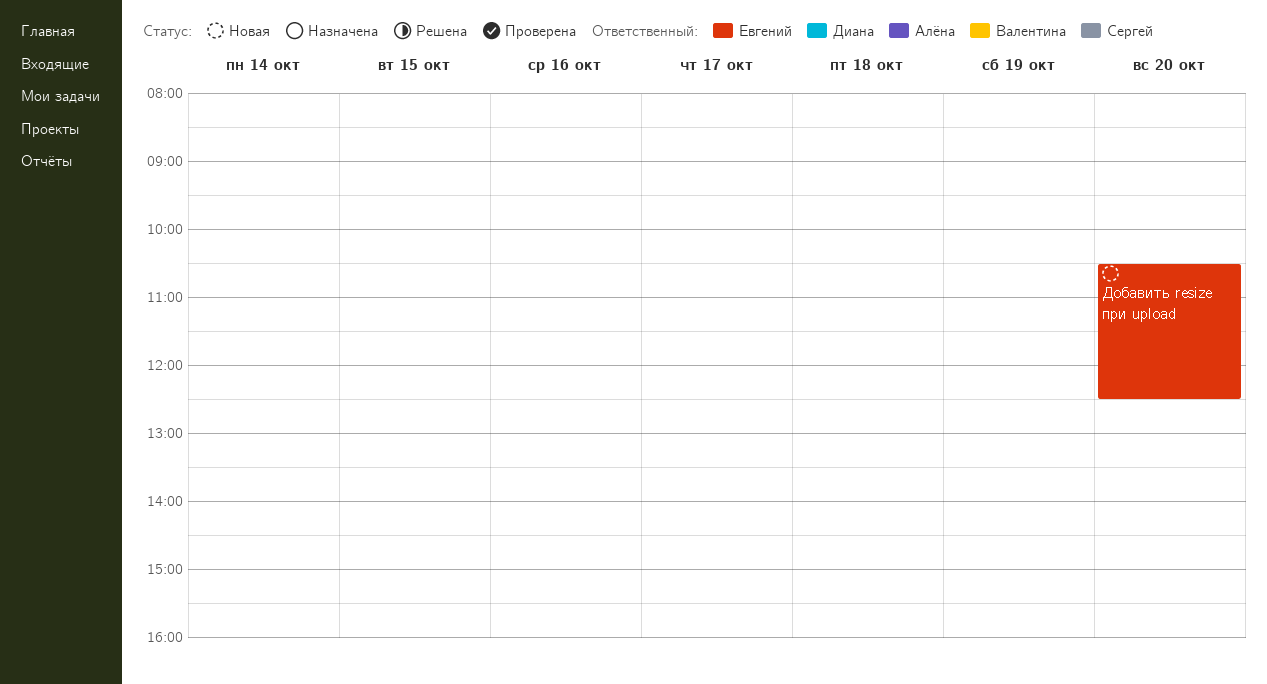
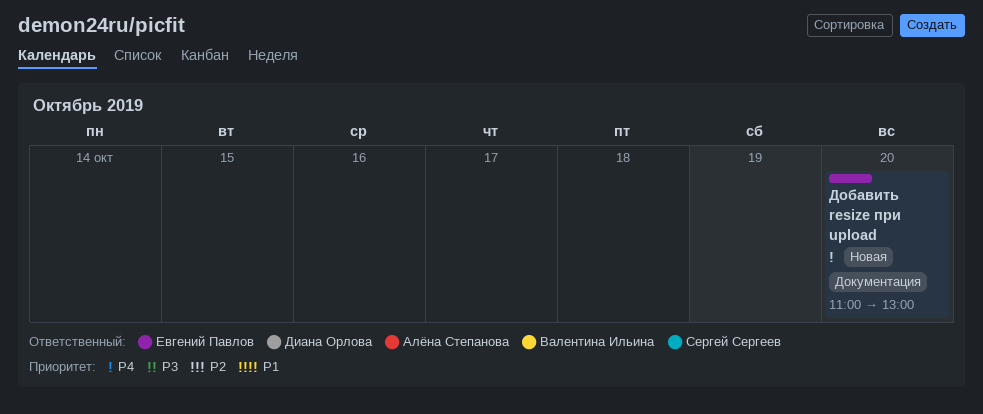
Добавить resize при upload, begins: 10:30 -> 11:00
Добавить resize при upload, ends: 12:30 -> 13:00

